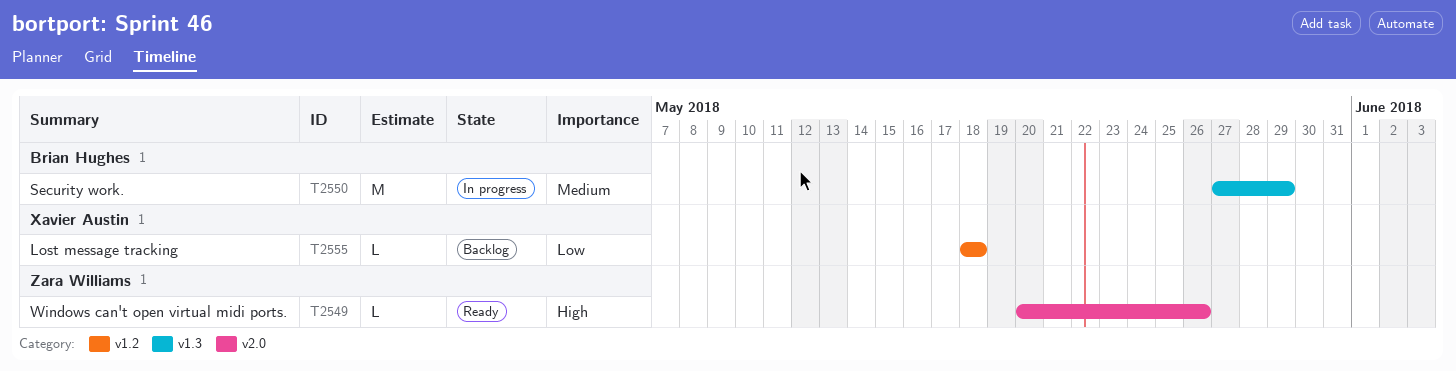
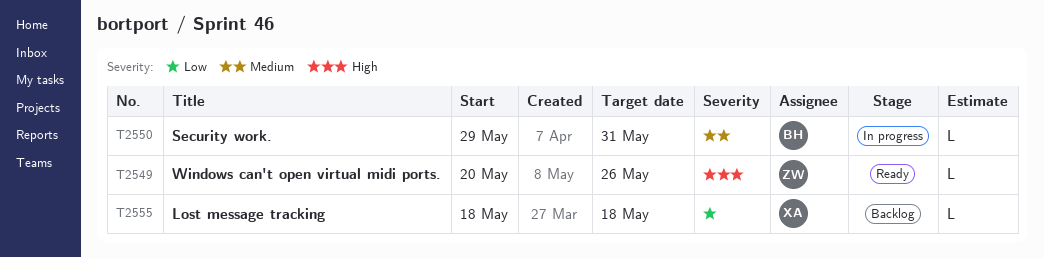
T2550, estimate: M -> L
T2550, start: May 27 -> May 29
T2550, due: May 29 -> May 31

